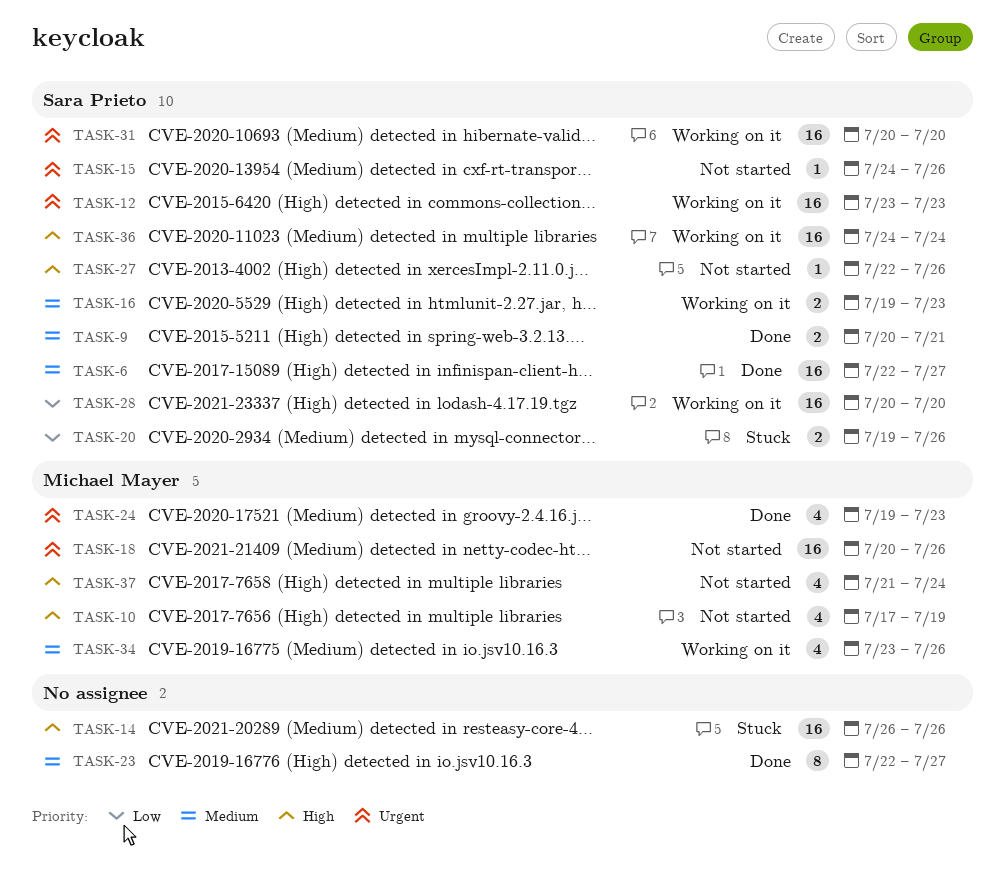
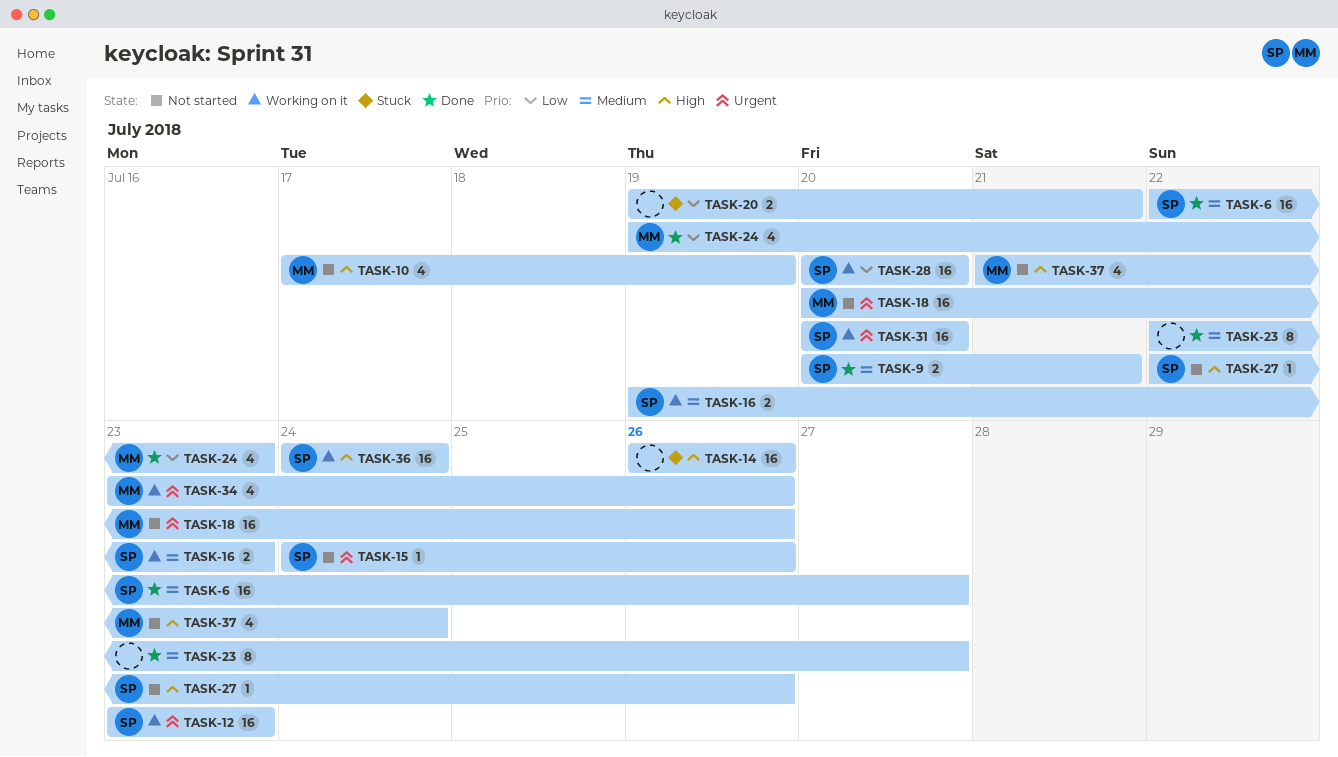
TASK-20, owner: Sara Prieto -> none
TASK-20, due: Jul 26 -> Jul 21
TASK-24, priority: Urgent -> Low
TASK-34, priority: Medium -> Urgent

